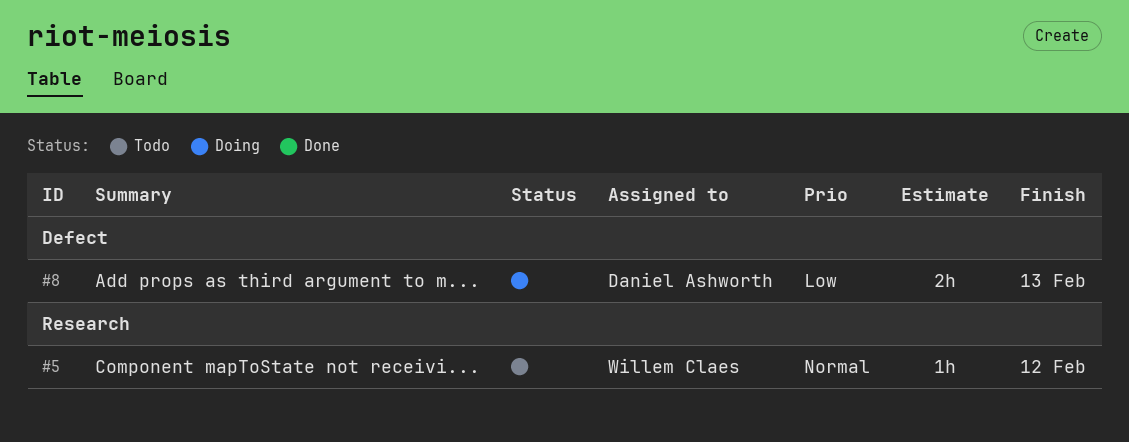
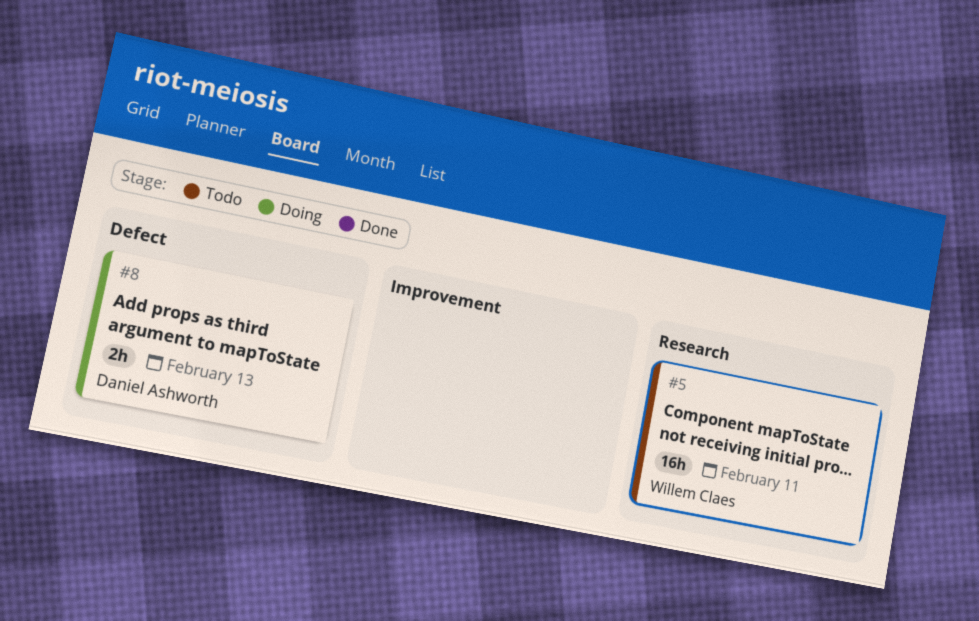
#5, estimate: 1h -> 16h
#5, due: Feb 12 -> Feb 11

